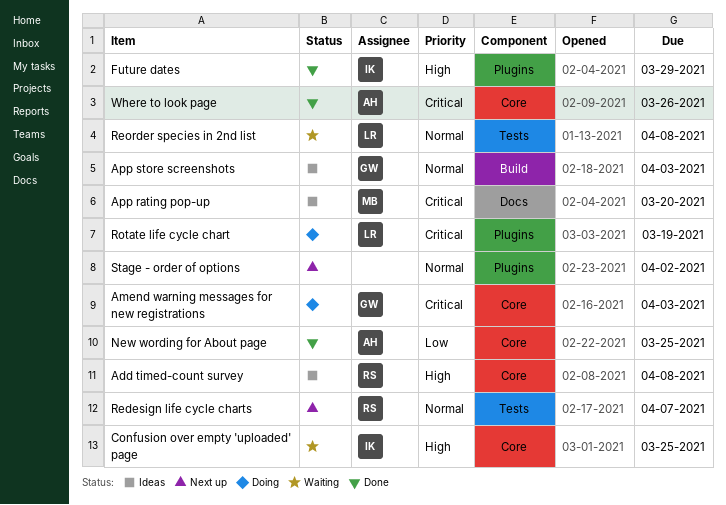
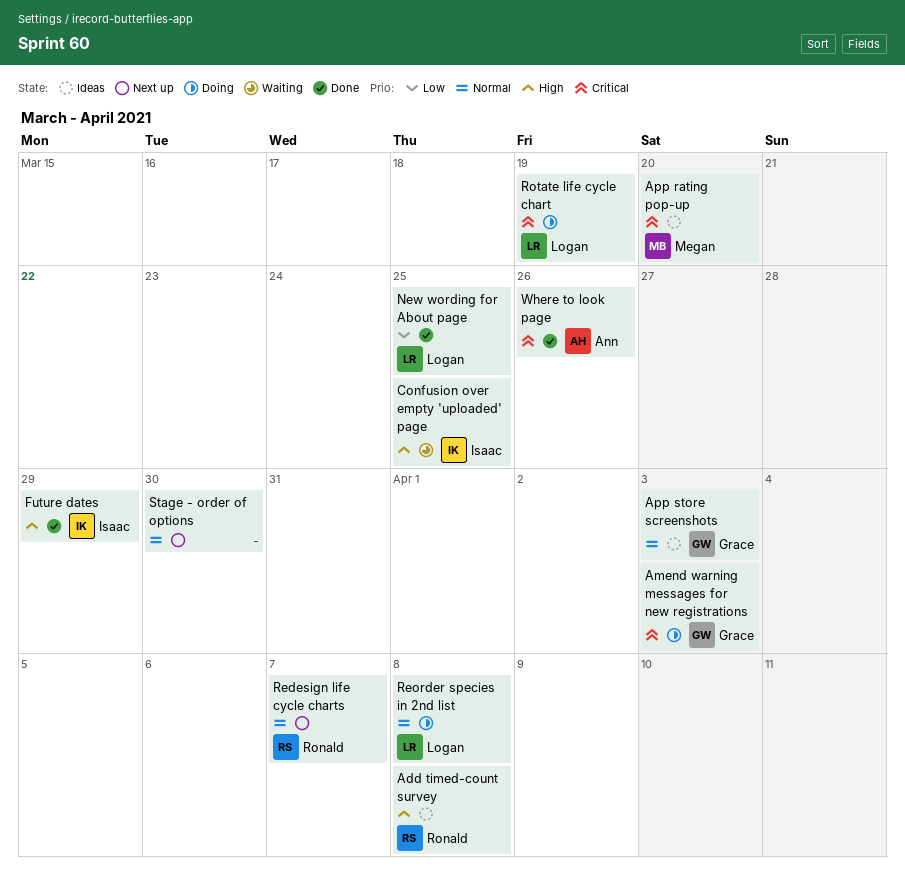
New wording for About page, owner: Ann -> Logan
Reorder species in 2nd list, status: Waiting -> Doing
Stage - order of options, due: Apr 2 -> Mar 30

